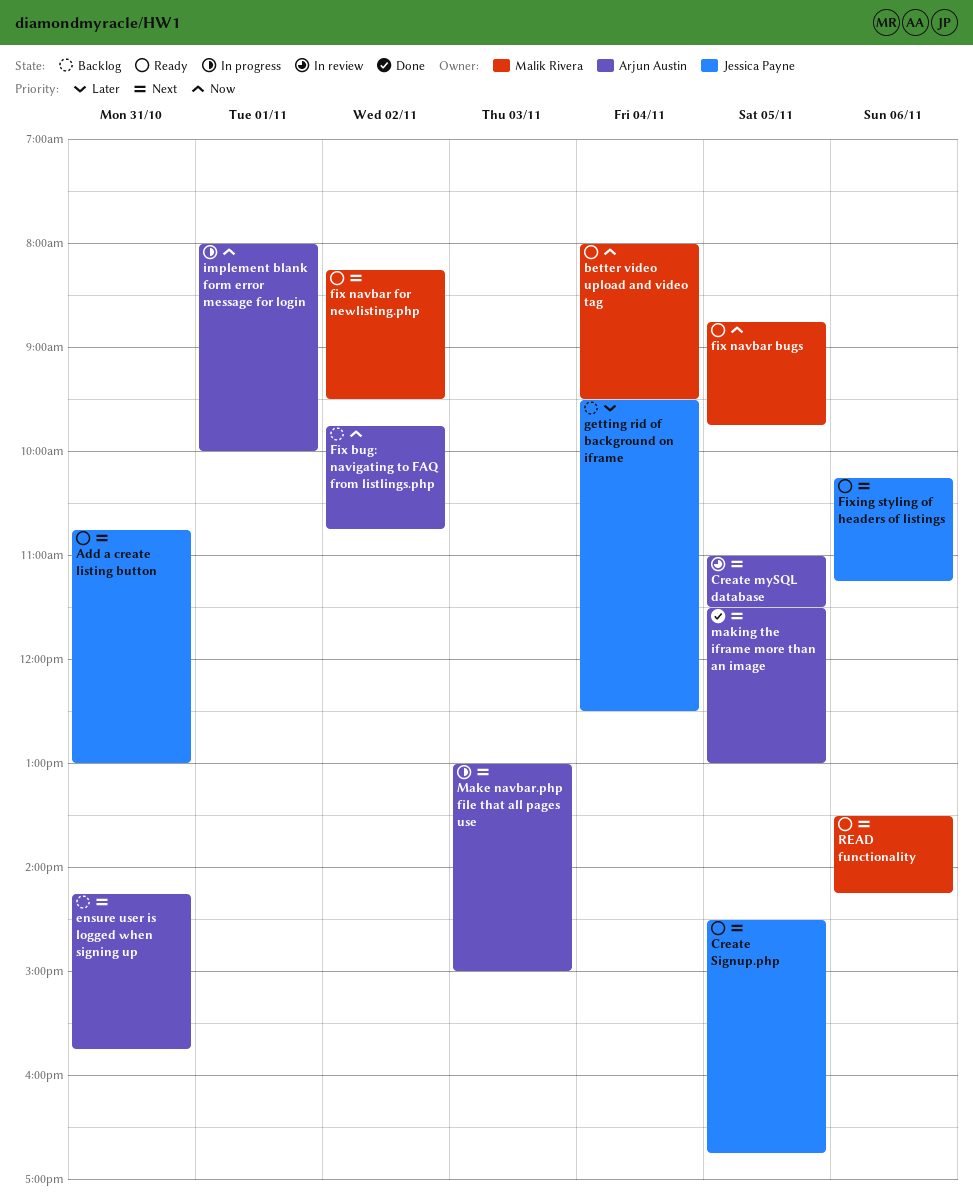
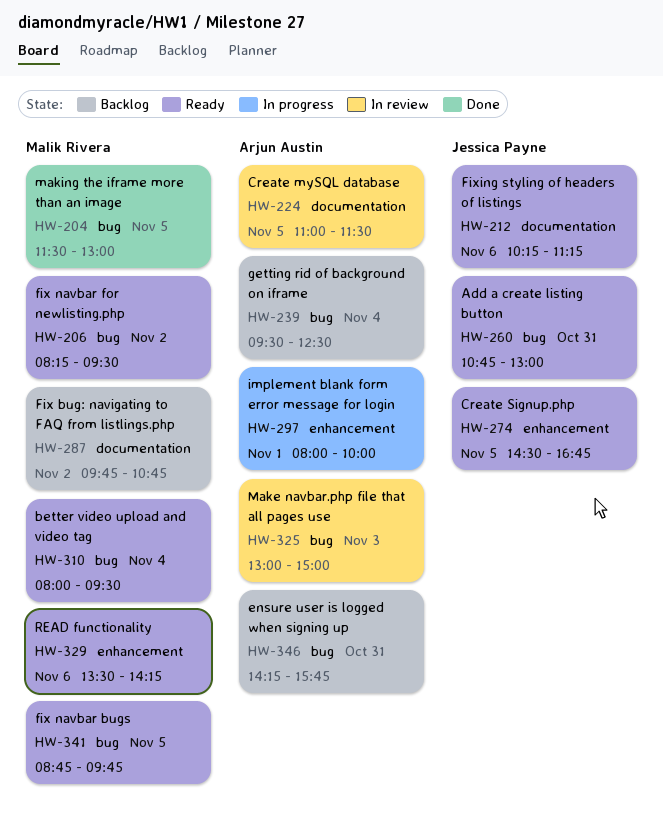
Fix bug: navigating to FAQ from listlings.php, owner: Arjun Austin -> Malik Rivera
getting rid of background on iframe, owner: Jessica Payne -> Arjun Austin
Make navbar.php file that all pages use, status: In progress -> In review
making the iframe more than an image, owner: Arjun Austin -> Malik Rivera

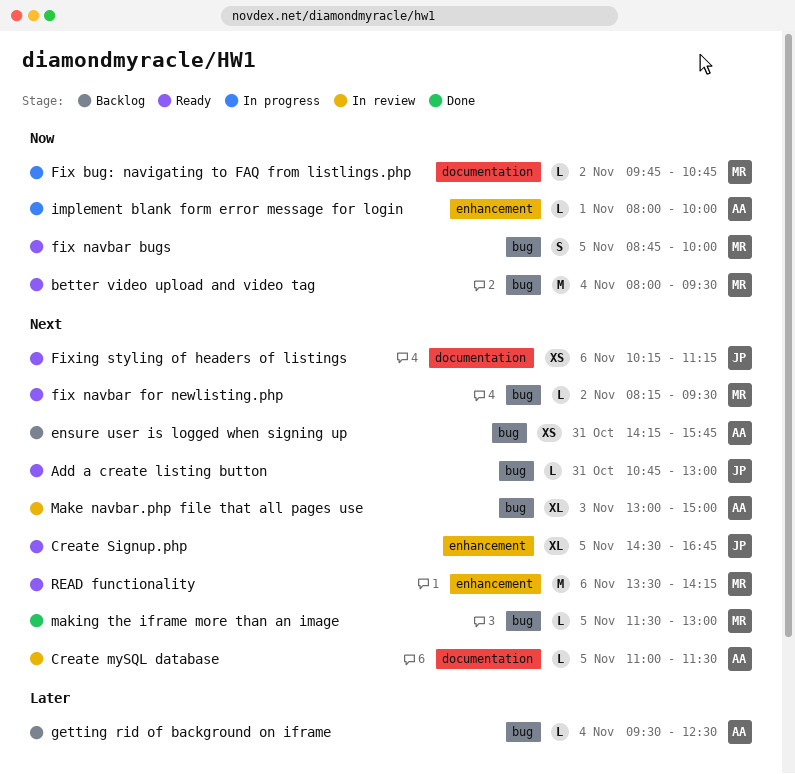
Fix bug: navigating to FAQ from listlings.php, status: Backlog -> In progress
fix navbar bugs, ends: 09:45 -> 10:00

